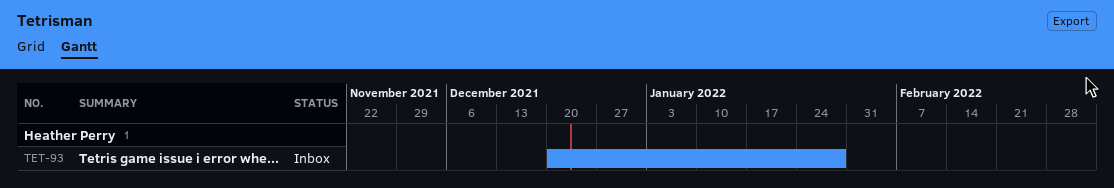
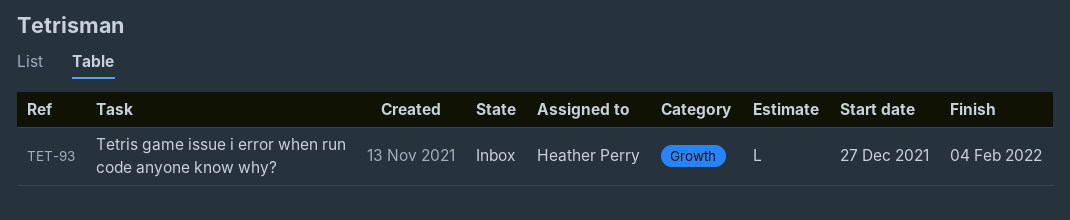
TET-93, start: Dec 20 -> Dec 27
TET-93, due: Jan 28 -> Feb 4

